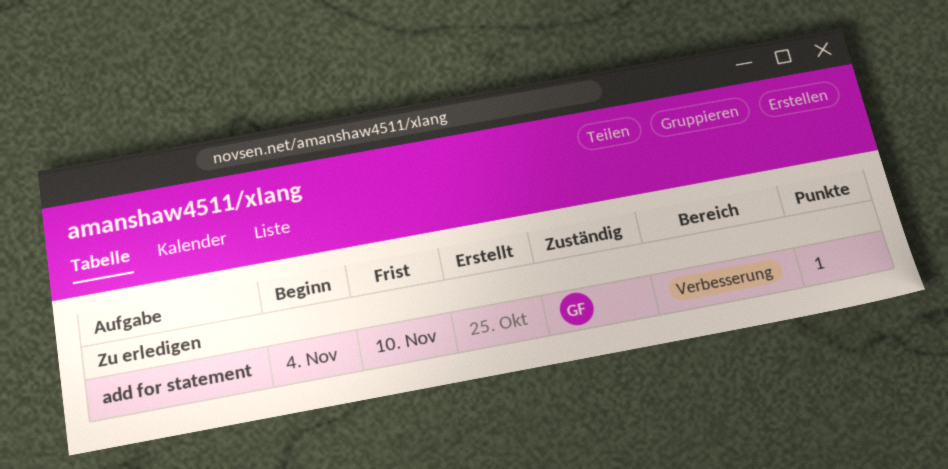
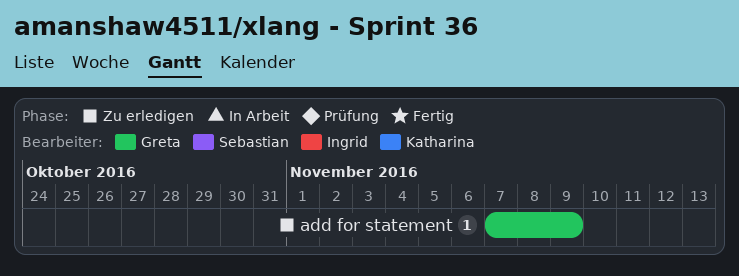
add for statement, start: Nov 4 -> Nov 7
add for statement, due: Nov 10 -> Nov 9

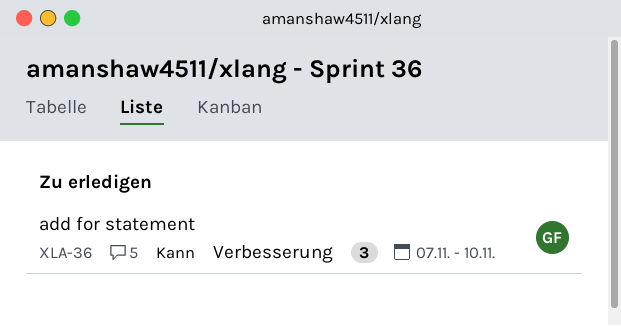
add for statement, estimate: 1 -> 3
add for statement, due: Nov 9 -> Nov 10

